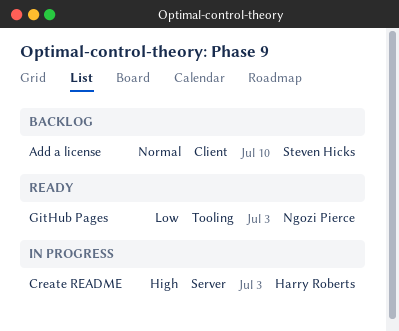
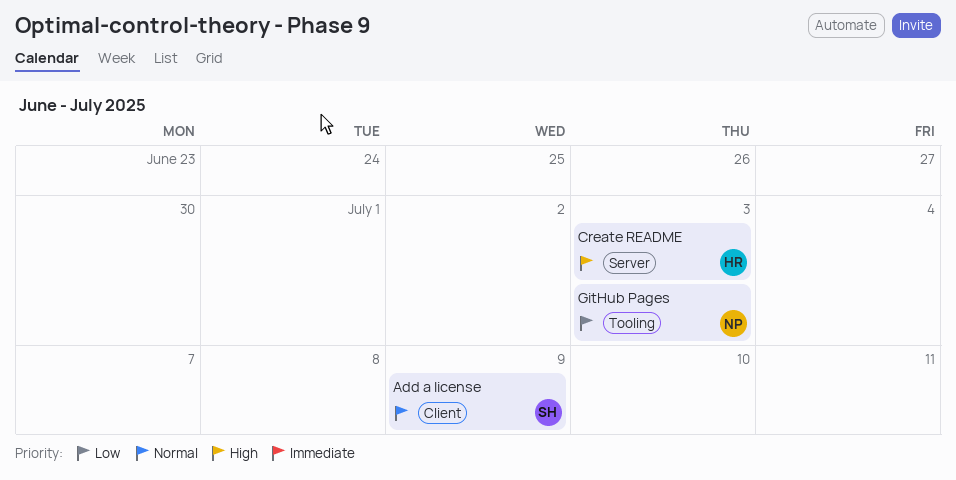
Add a license, due: Jul 10 -> Jul 9

